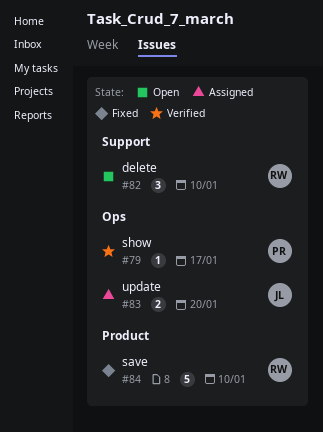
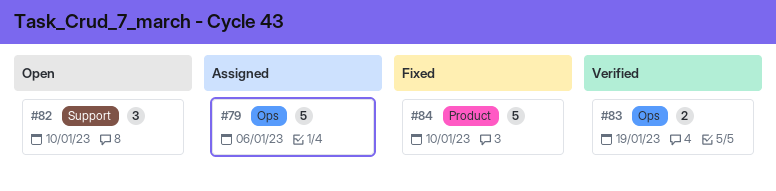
#79, status: Verified -> Assigned
#79, estimate: 1 -> 5
#79, due: Jan 17 -> Jan 6
#83, status: Assigned -> Verified
#83, due: Jan 20 -> Jan 19

